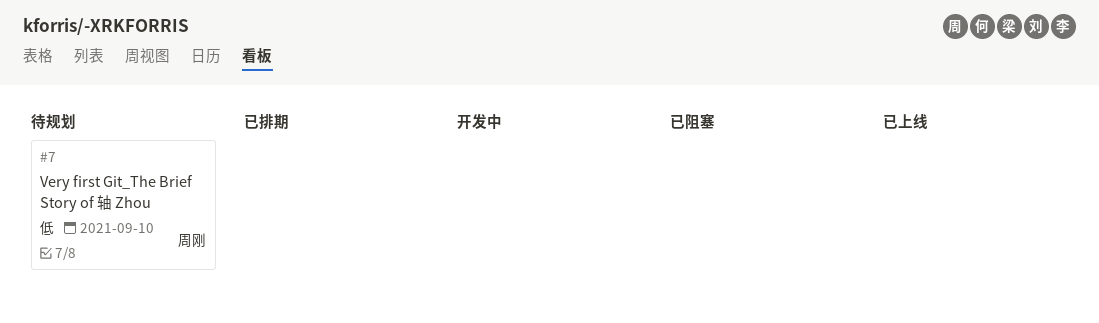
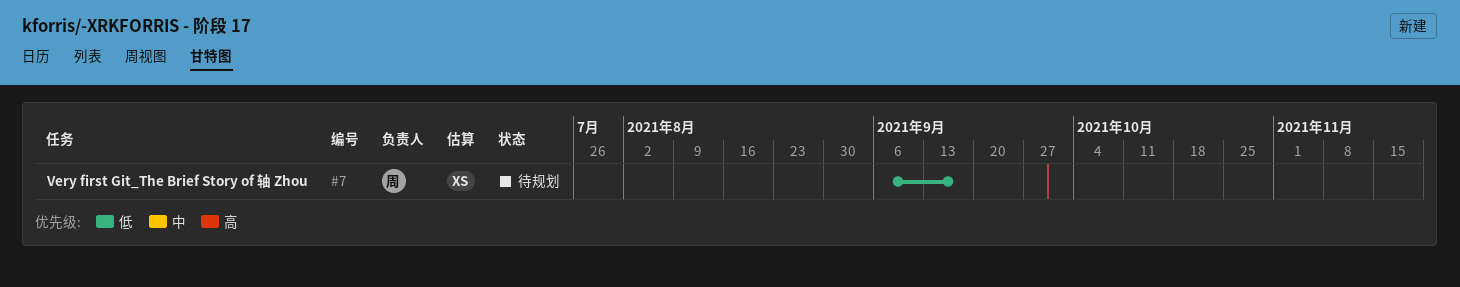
#7, due: Sep 10 -> Sep 17

